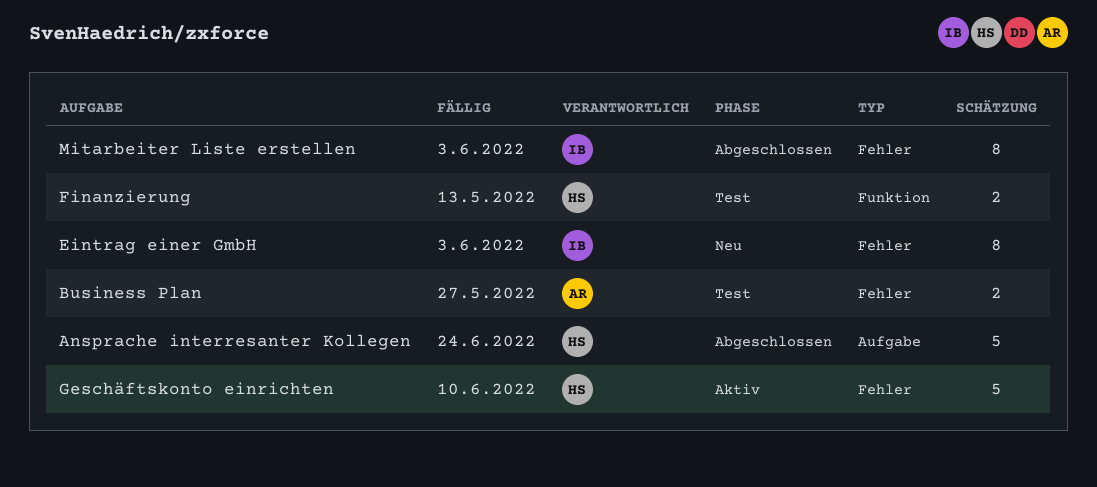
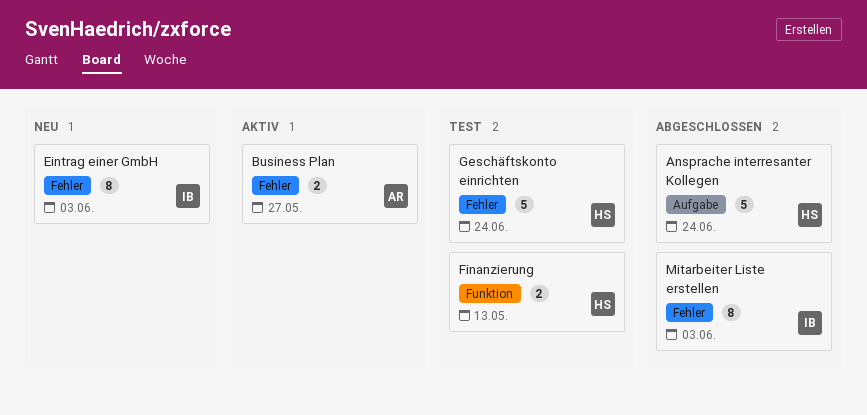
Business Plan, status: Test -> Aktiv
Geschäftskonto einrichten, status: Aktiv -> Test
Geschäftskonto einrichten, due: Jun 10 -> Jun 24

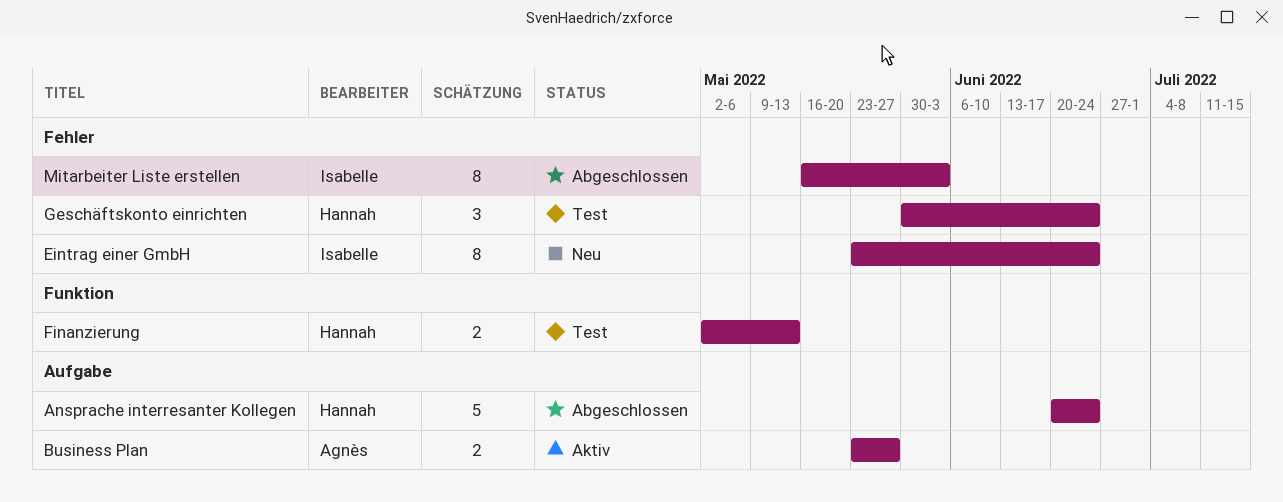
Business Plan, label: Fehler -> Aufgabe
Eintrag einer GmbH, due: Jun 3 -> Jun 24
Geschäftskonto einrichten, estimate: 5 -> 3

